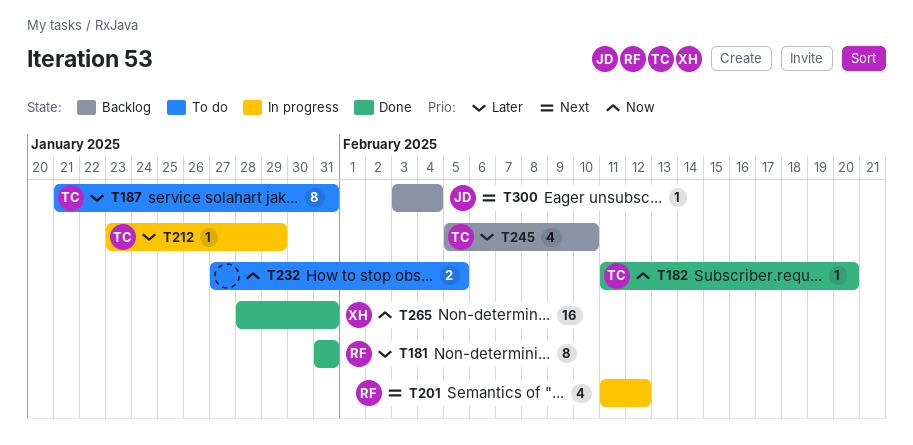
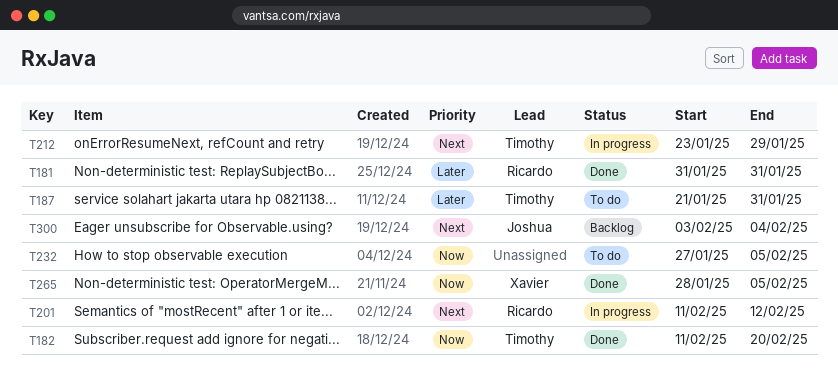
T212, priority: Later -> Next
T245: present -> none
T265, due: Jan 31 -> Feb 5

